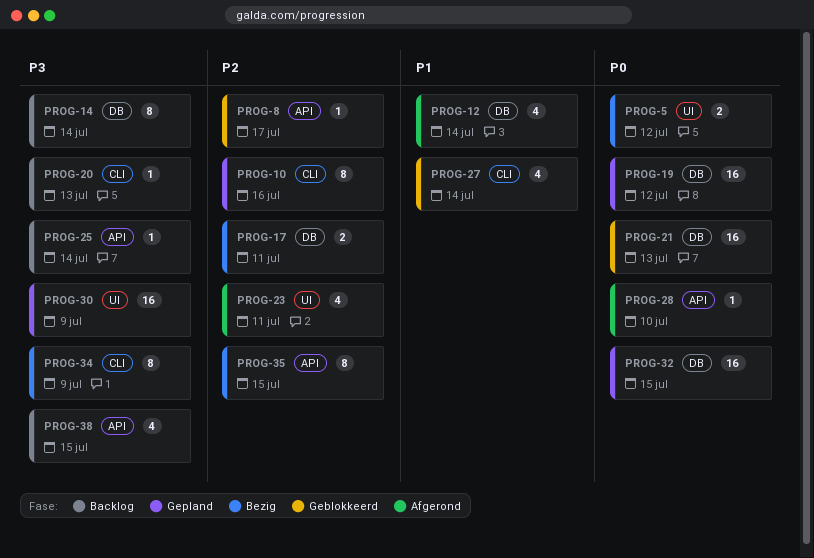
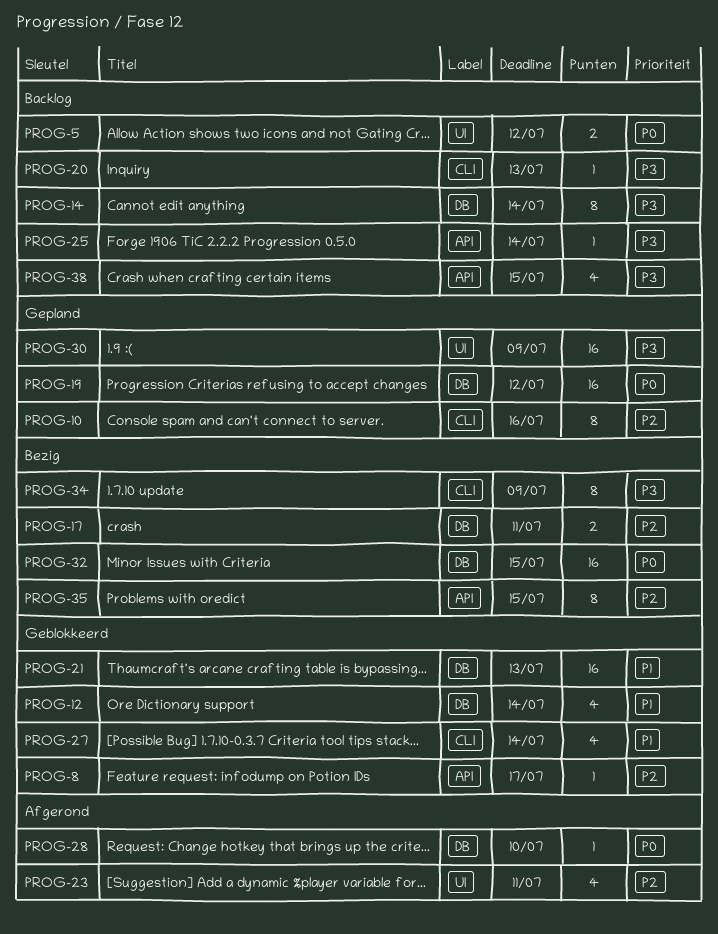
PROG-5, status: Bezig -> Backlog
PROG-12, status: Afgerond -> Geblokkeerd
PROG-21, priority: P0 -> P1
PROG-28, label: API -> DB
PROG-32, status: Gepland -> Bezig

